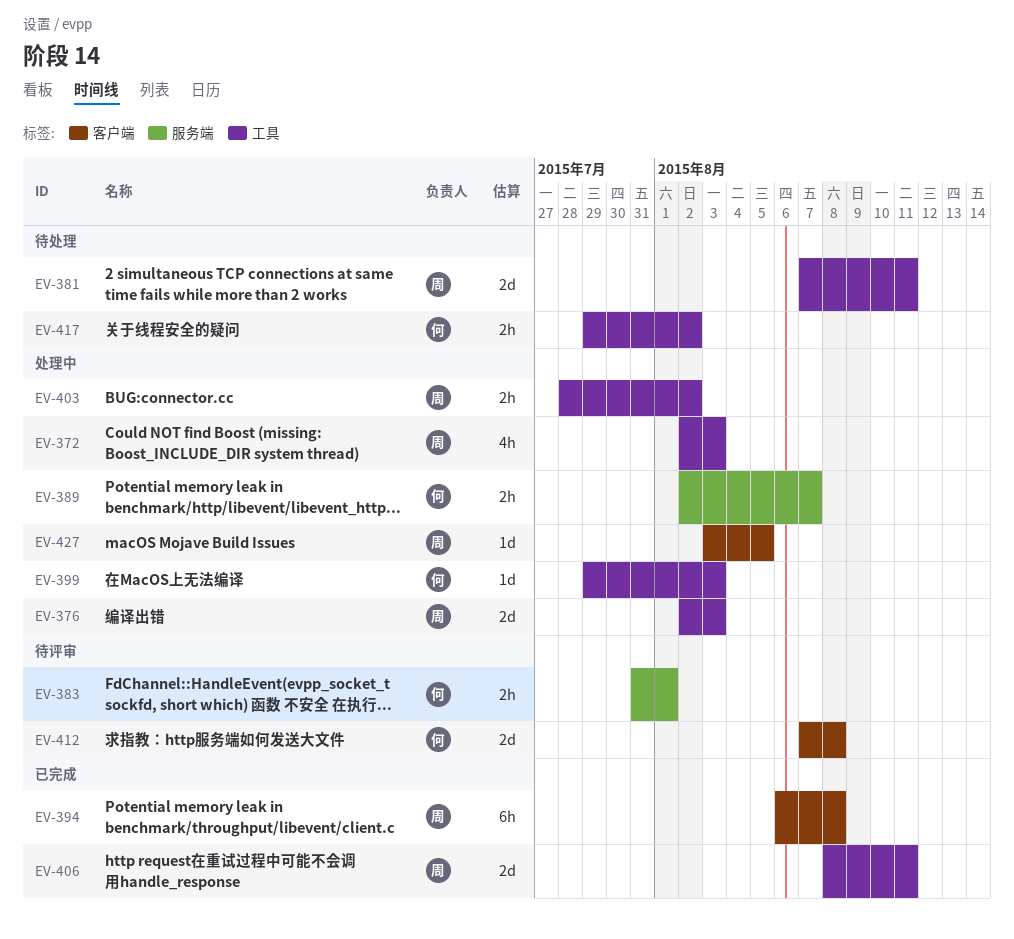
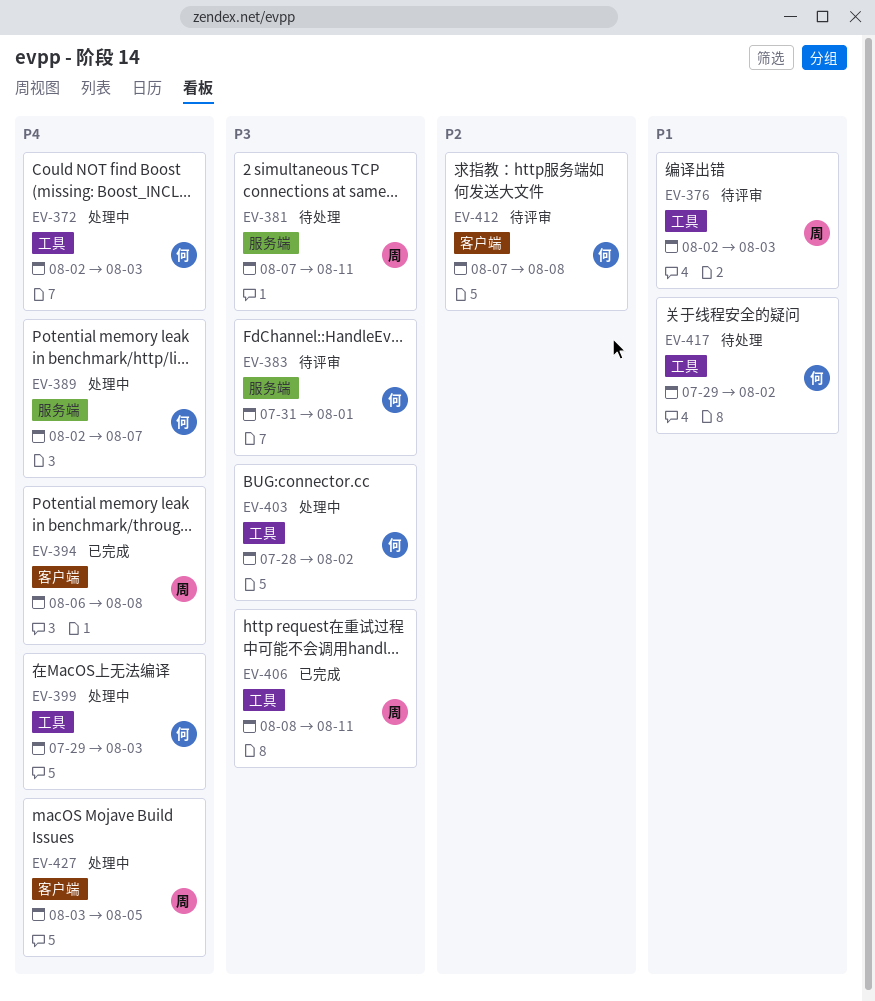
EV-372, owner: 周 -> 何
EV-376, status: 处理中 -> 待评审
EV-381, label: 工具 -> 服务端
EV-403, owner: 周 -> 何

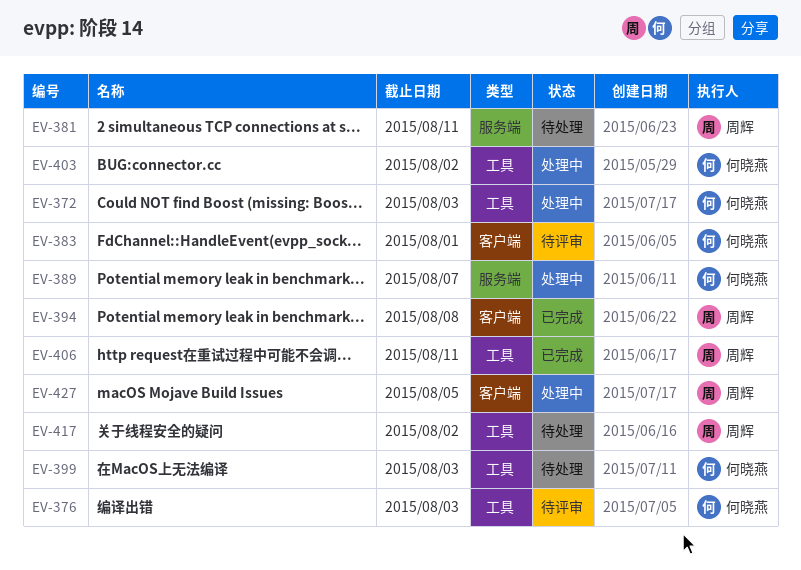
EV-376, owner: 周辉 -> 何晓燕
EV-383, label: 服务端 -> 客户端
EV-399, status: 处理中 -> 待处理
EV-412: present -> none
EV-417, owner: 何晓燕 -> 周辉

